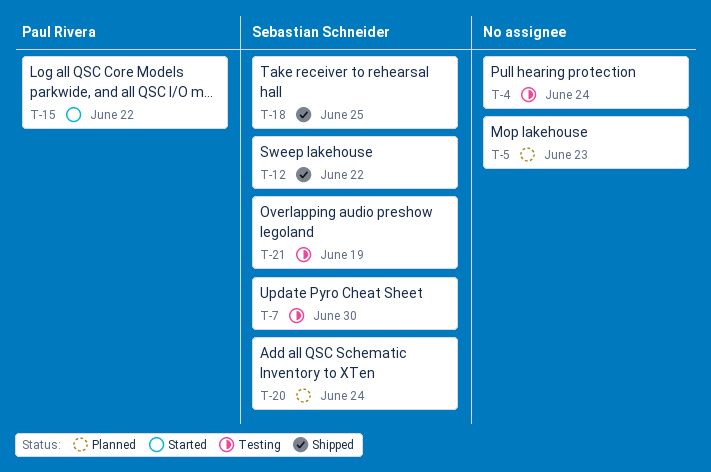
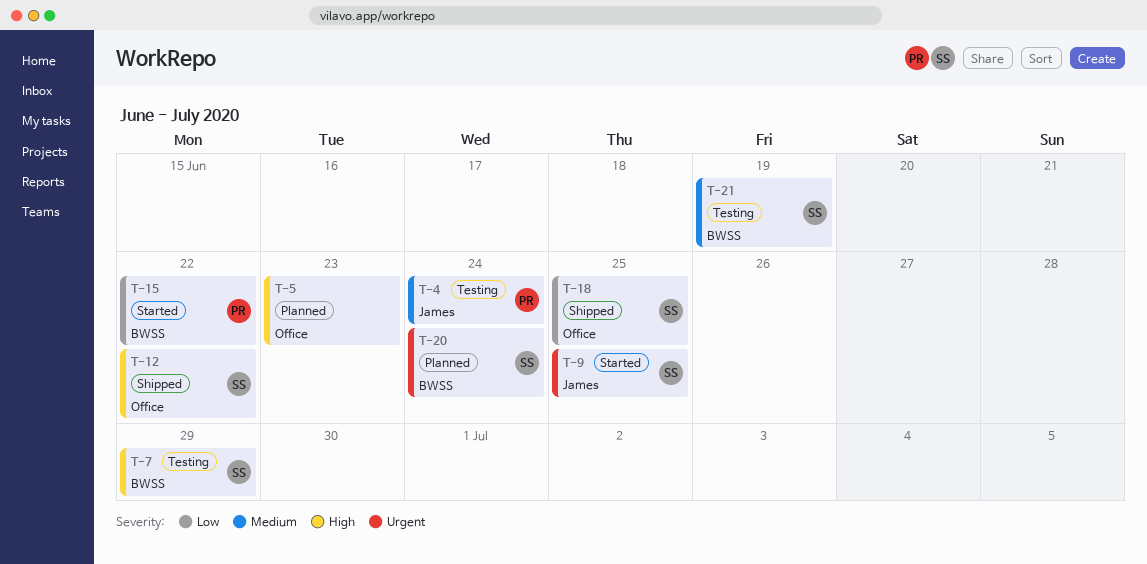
T-4, owner: none -> Paul Rivera
T-7, due: Jun 30 -> Jun 29
T-9: none -> present

